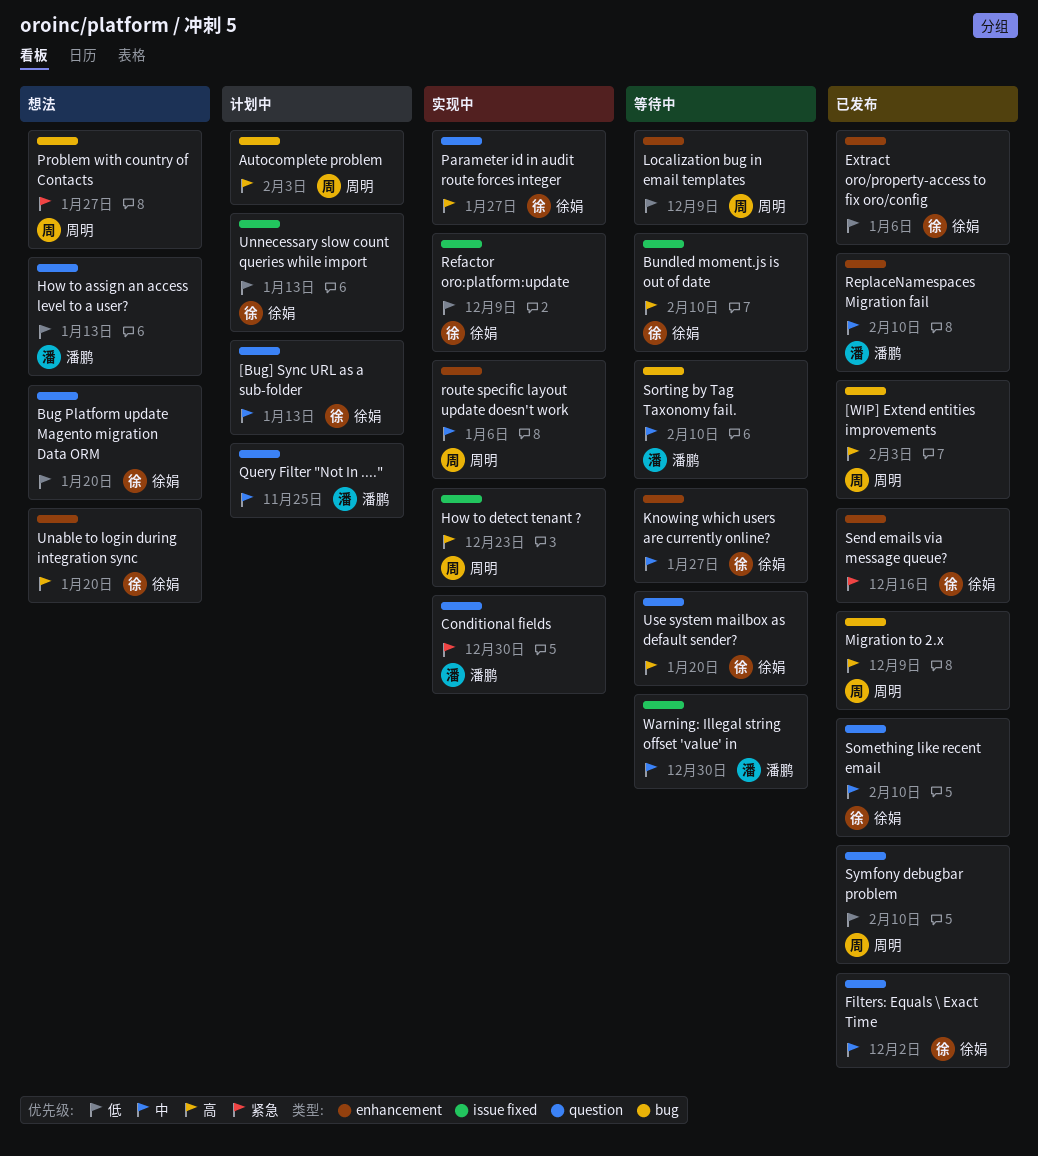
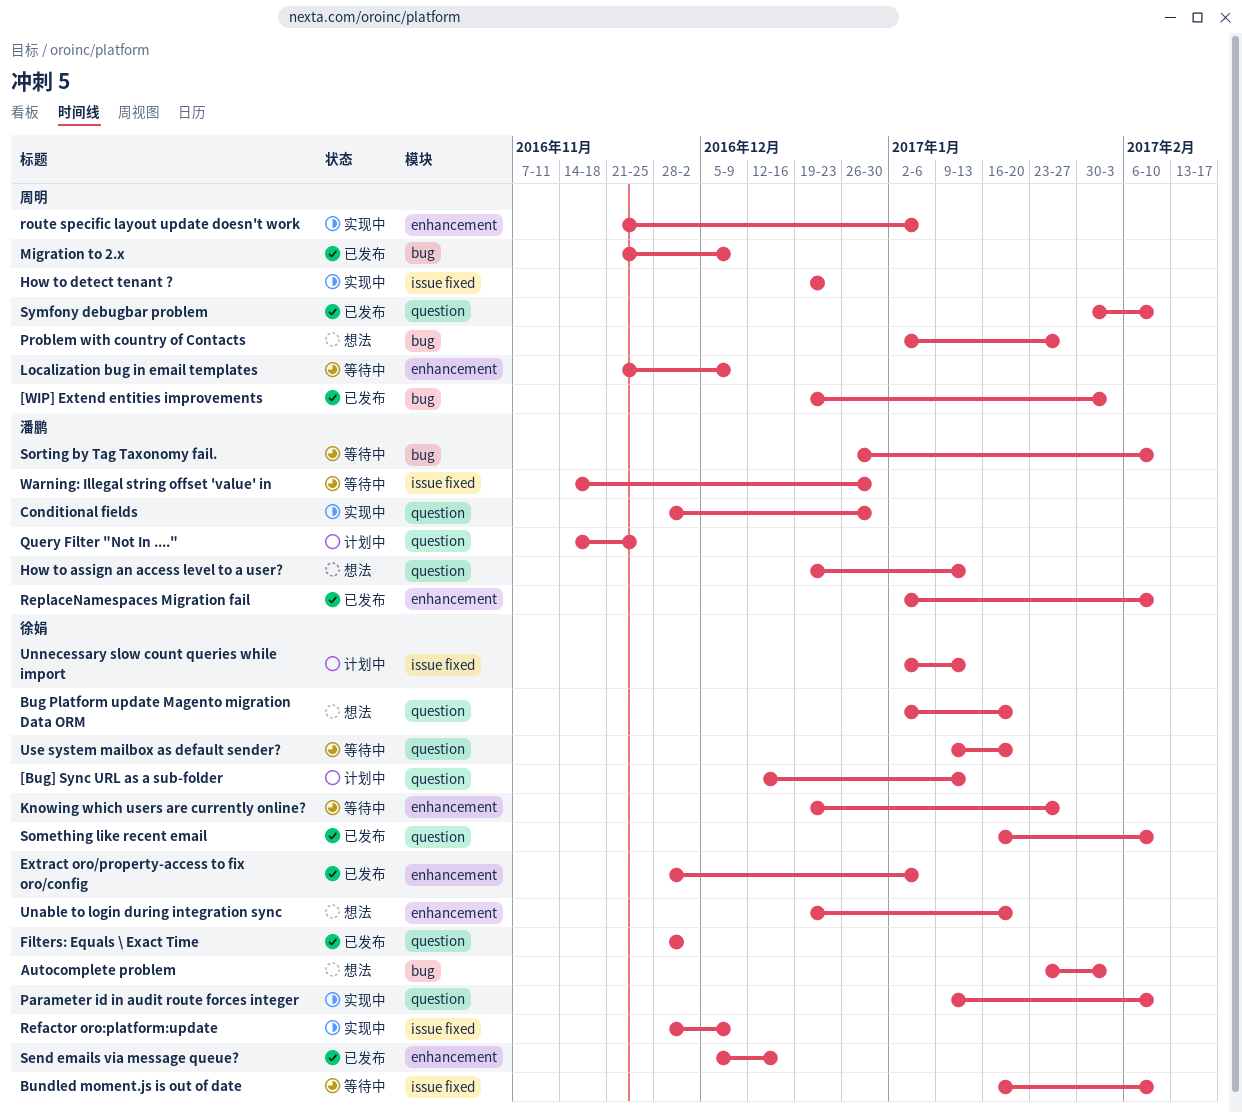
Autocomplete problem, status: 计划中 -> 想法
Autocomplete problem, owner: 周明 -> 徐娟
Parameter id in audit route forces integer, due: Jan 27 -> Feb 10

